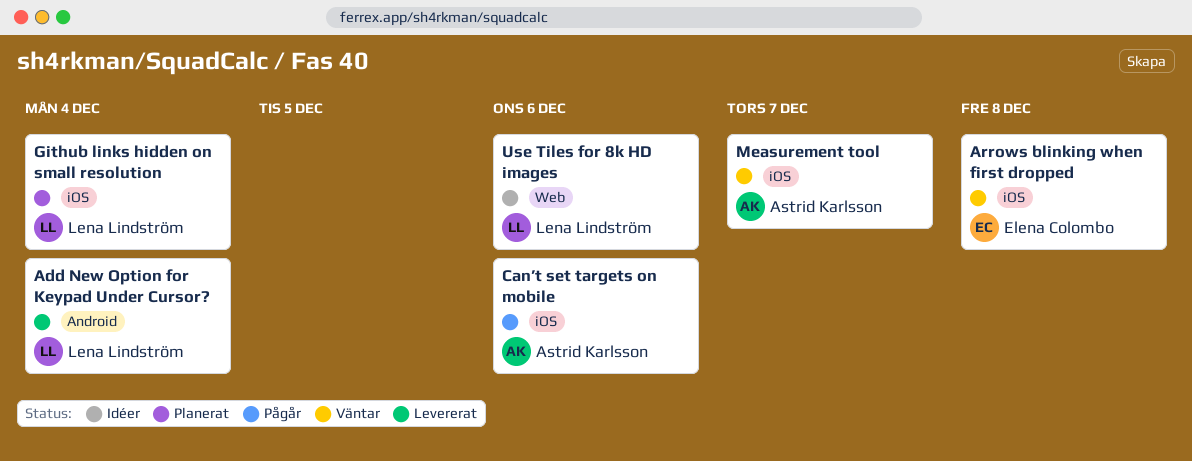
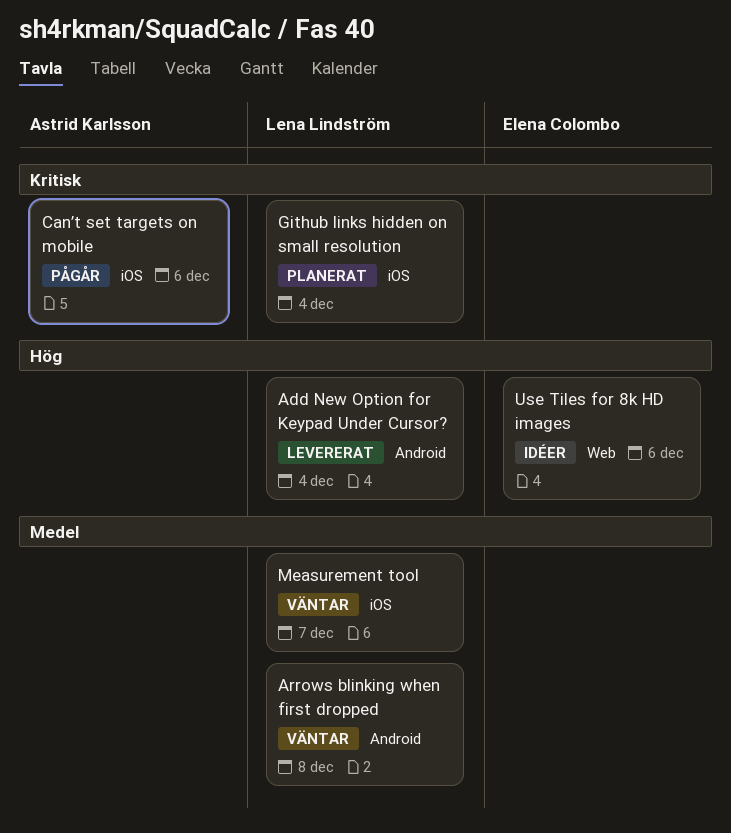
Arrows blinking when first dropped, owner: Elena Colombo -> Lena Lindström
Arrows blinking when first dropped, label: iOS -> Android
Measurement tool, owner: Astrid Karlsson -> Lena Lindström
Use Tiles for 8k HD images, owner: Lena Lindström -> Elena Colombo

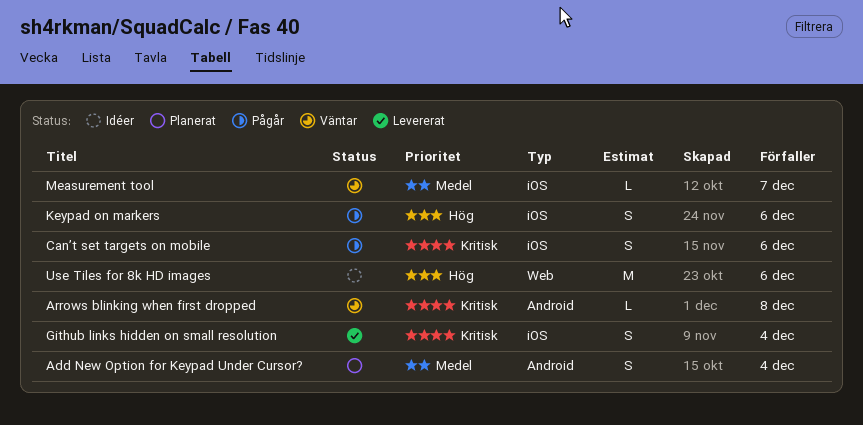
Add New Option for Keypad Under Cursor?, status: Levererat -> Planerat
Add New Option for Keypad Under Cursor?, priority: Hög -> Medel
Arrows blinking when first dropped, priority: Medel -> Kritisk
Github links hidden on small resolution, status: Planerat -> Levererat
Keypad on markers: none -> present

